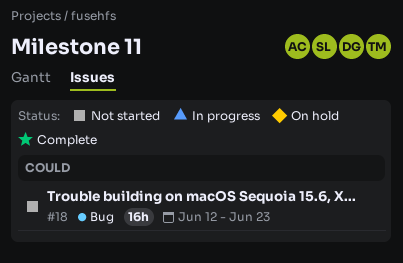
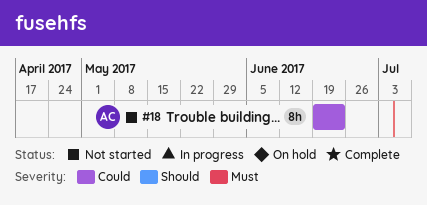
#18, estimate: 16h -> 8h
#18, start: Jun 12 -> Jun 19

